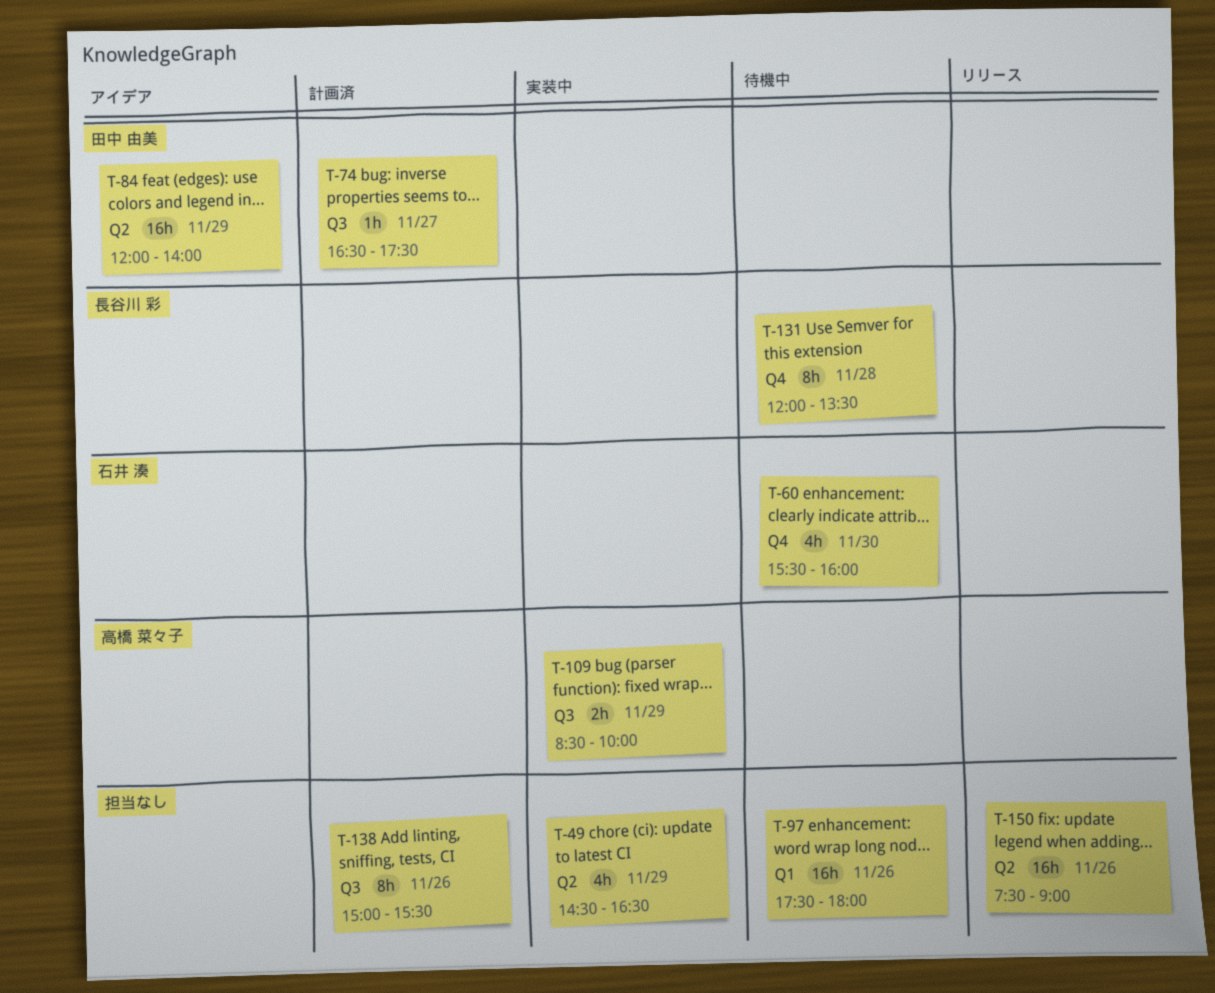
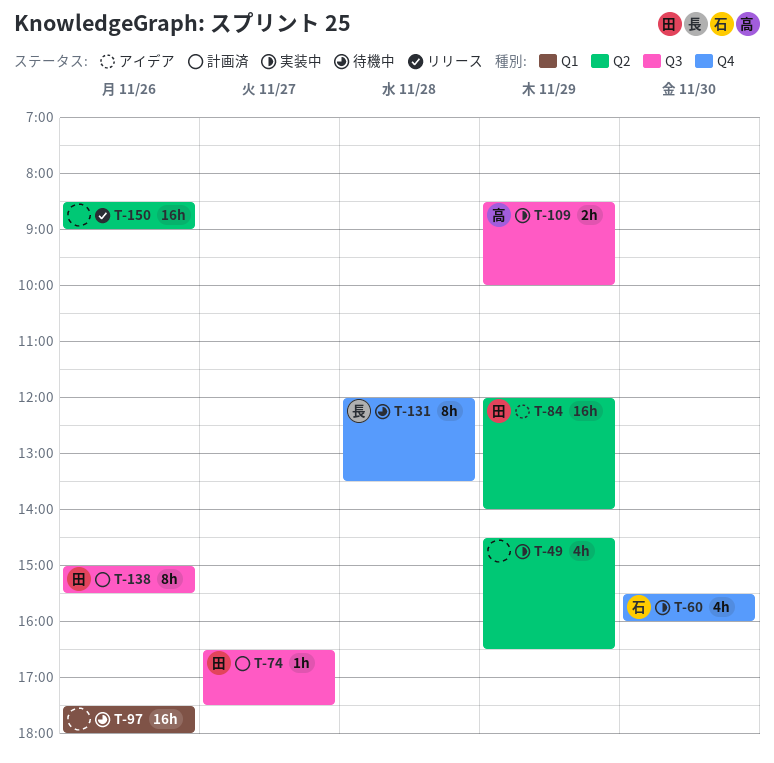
T-60, status: 待機中 -> 実装中
T-138, owner: none -> 田中 由美
T-150, begins: 07:30 -> 08:30

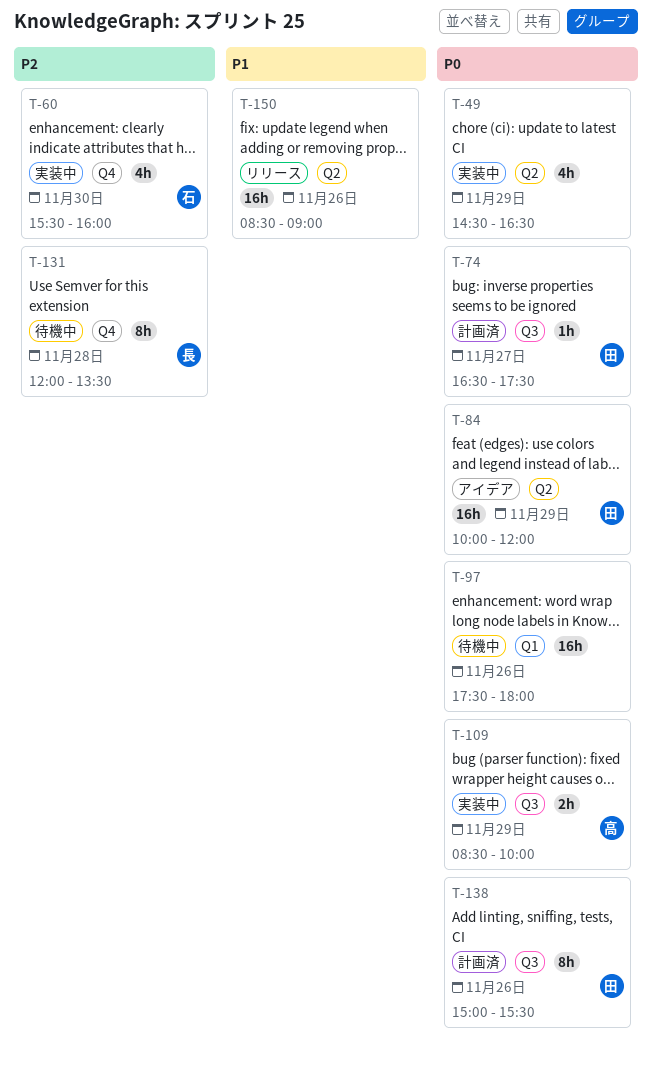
T-84, begins: 12:00 -> 10:00
T-84, ends: 14:00 -> 12:00

